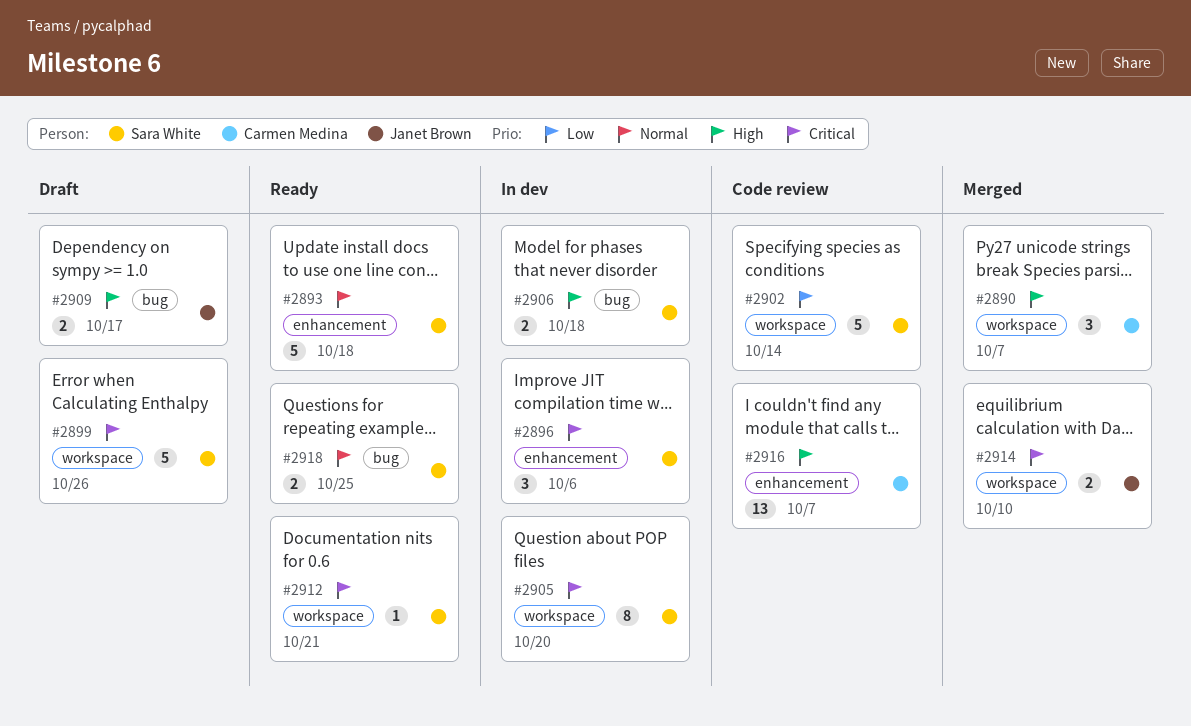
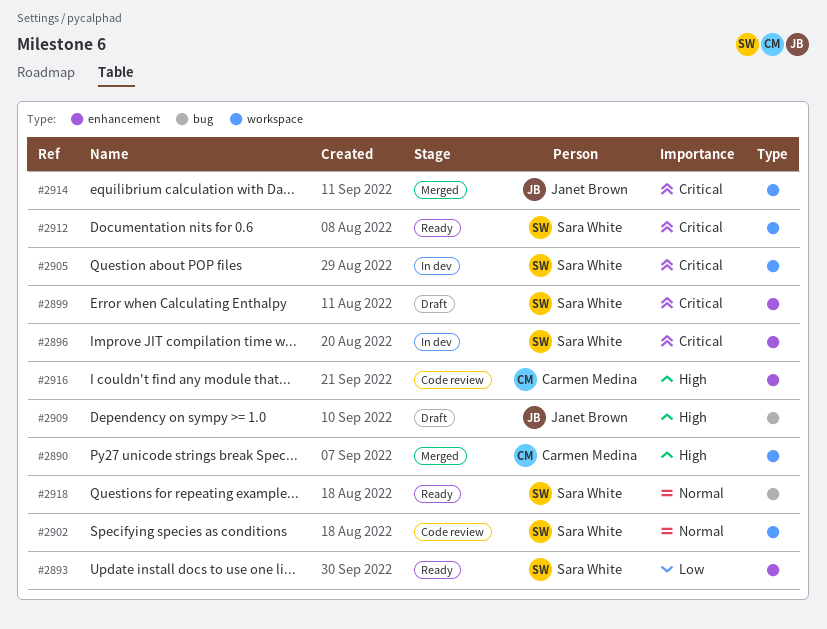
#2893, priority: Normal -> Low
#2899, label: workspace -> enhancement
#2902, priority: Low -> Normal
#2906: present -> none

